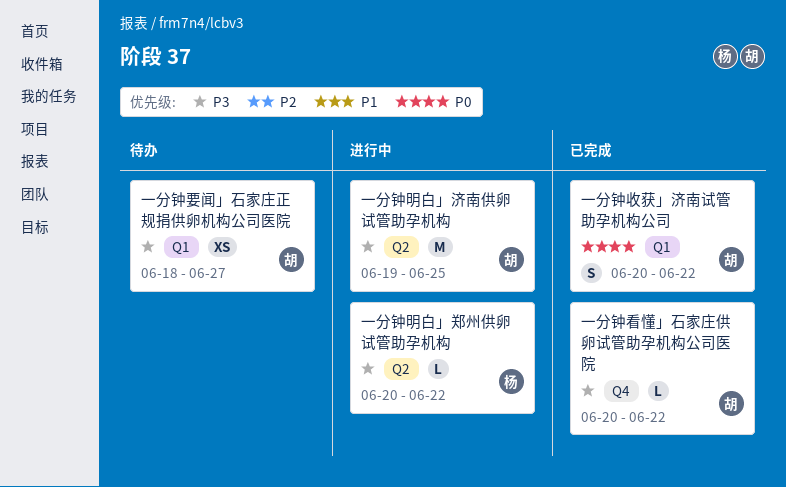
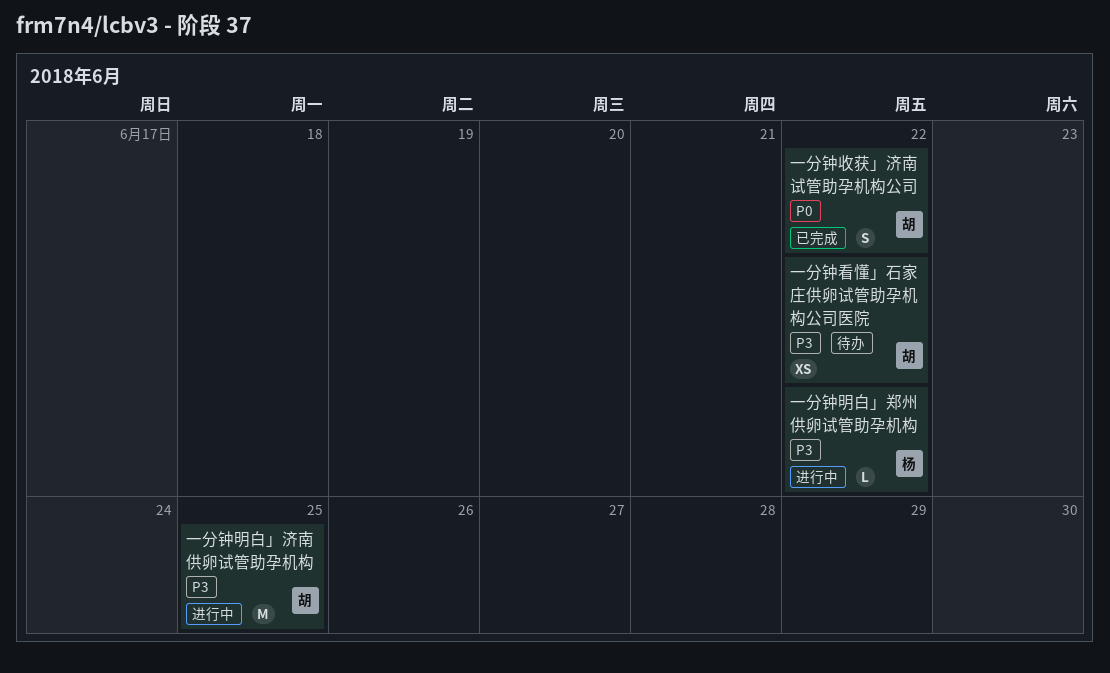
一分钟看懂」石家庄供卵试管助孕机构公司医院, status: 已完成 -> 待办
一分钟看懂」石家庄供卵试管助孕机构公司医院, estimate: L -> XS
一分钟要闻」石家庄正规捐供卵机构公司医院: present -> none

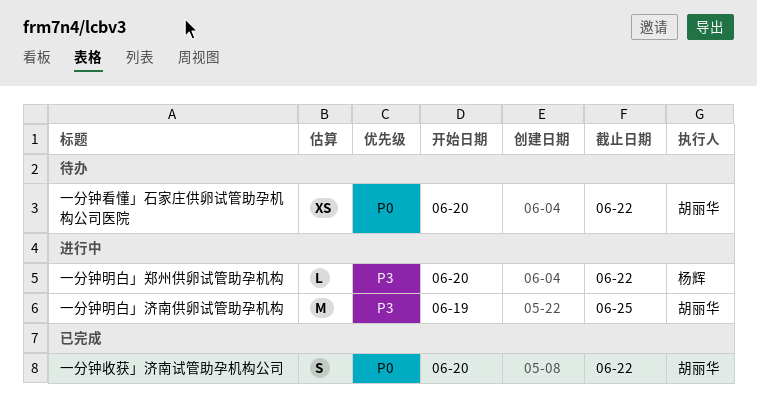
一分钟看懂」石家庄供卵试管助孕机构公司医院, priority: P3 -> P0

